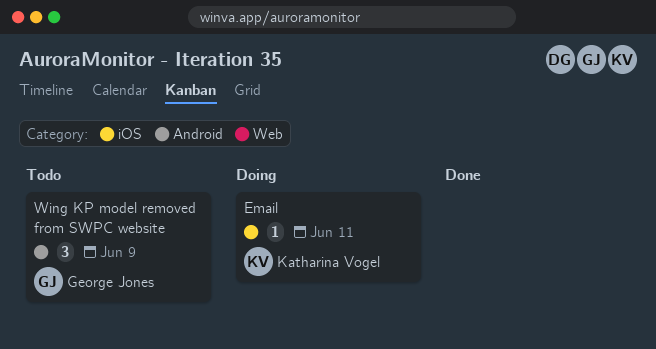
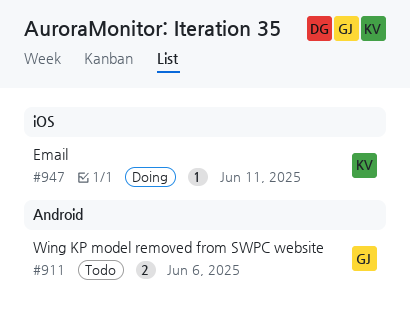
Wing KP model removed from SWPC website, estimate: 3 -> 2
Wing KP model removed from SWPC website, due: Jun 9 -> Jun 6

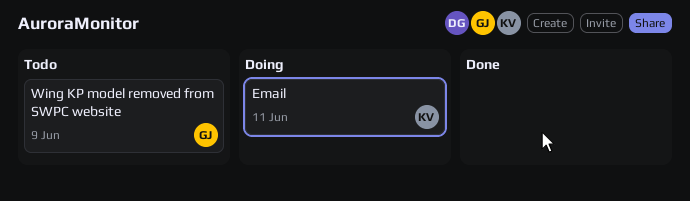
Wing KP model removed from SWPC website, due: Jun 6 -> Jun 9

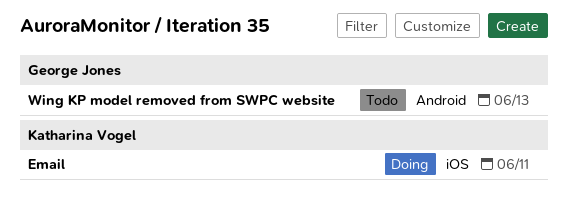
Wing KP model removed from SWPC website, due: Jun 9 -> Jun 13

